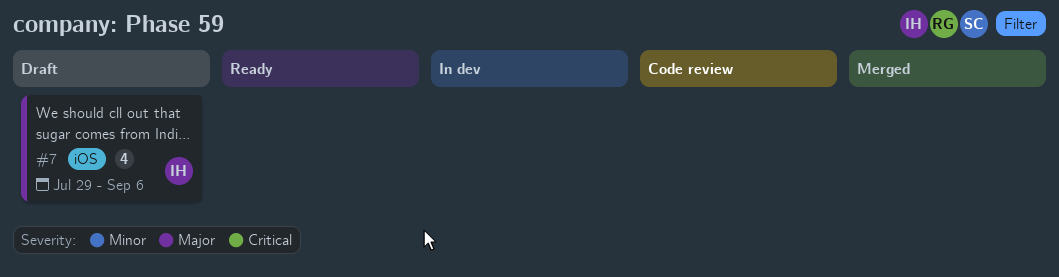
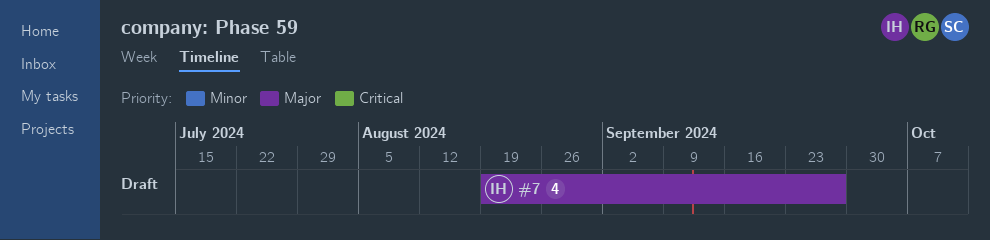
#7, start: Jul 29 -> Aug 19
#7, due: Sep 6 -> Sep 27

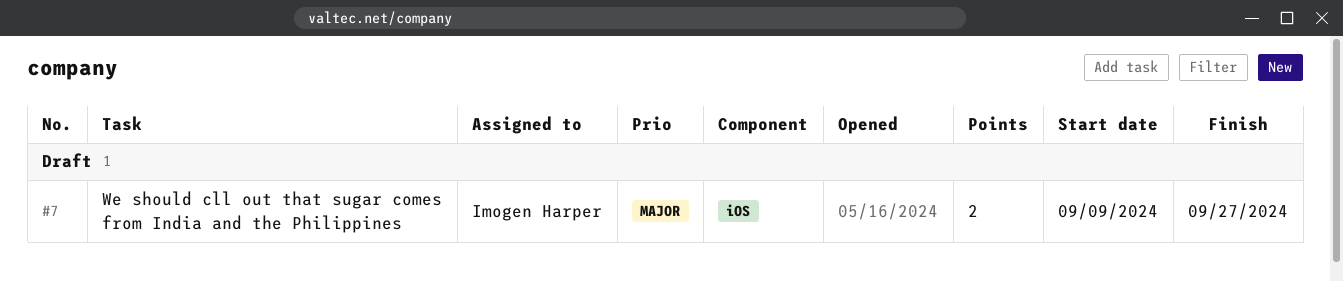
#7, estimate: 4 -> 2
#7, start: Aug 19 -> Sep 9

